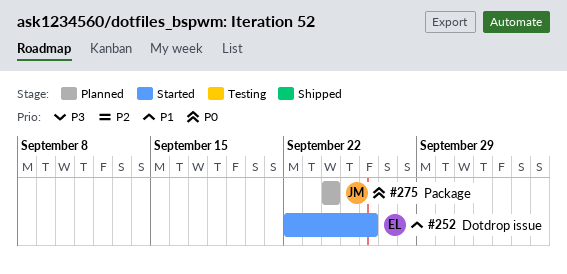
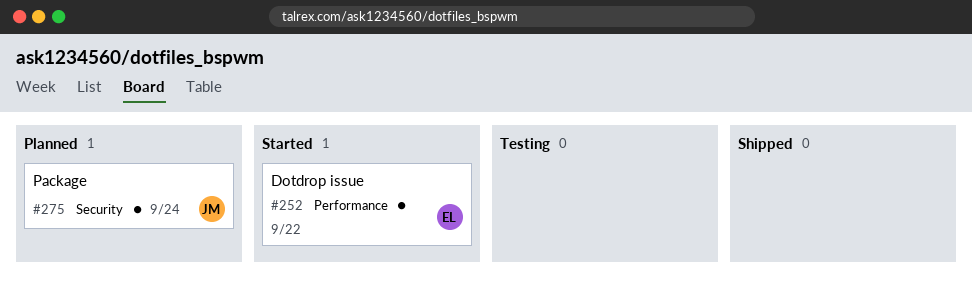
#252, due: Sep 26 -> Sep 22

